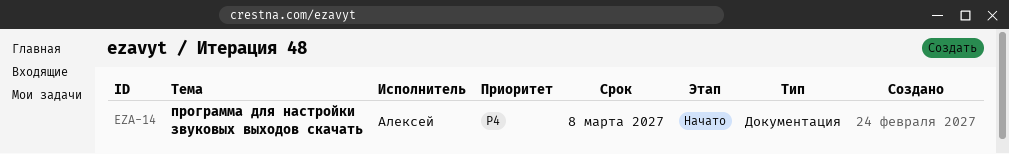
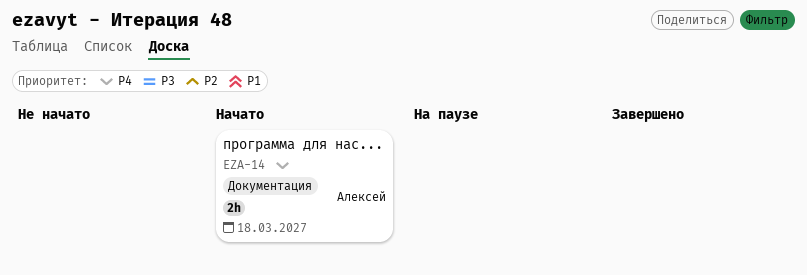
EZA-14, due: Mar 8 -> Mar 18

